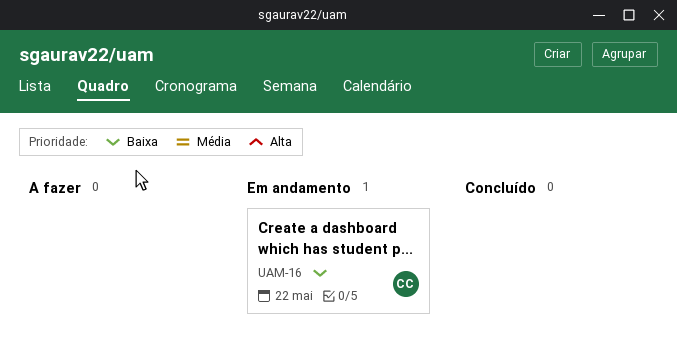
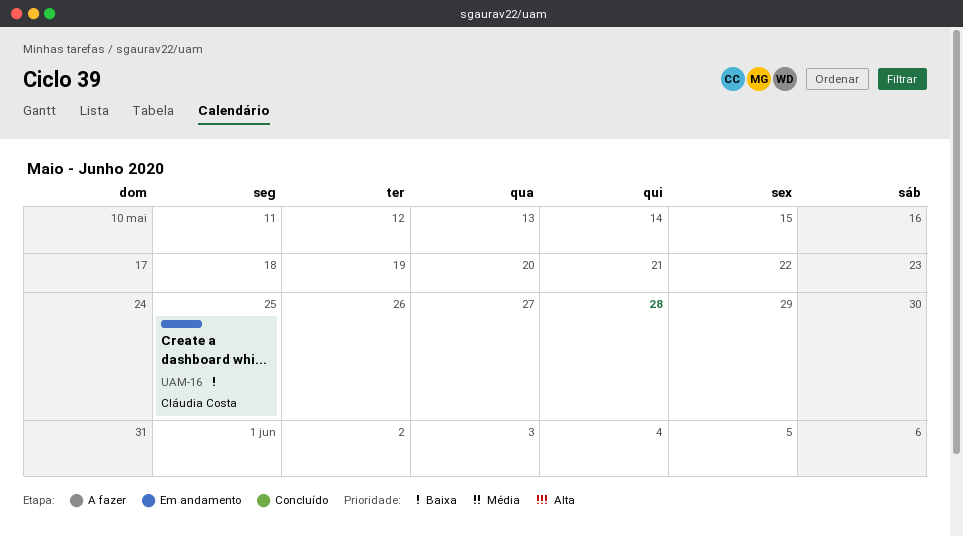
UAM-16, due: May 22 -> May 25

